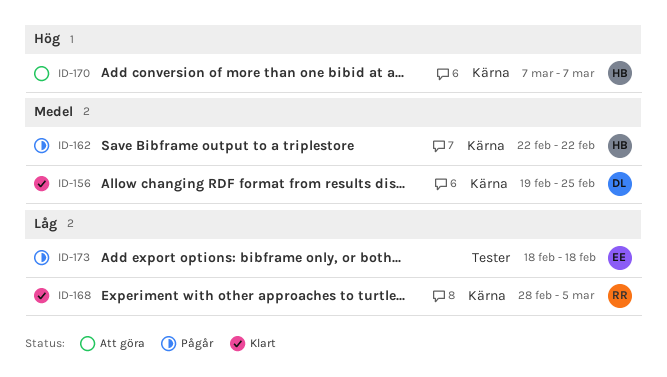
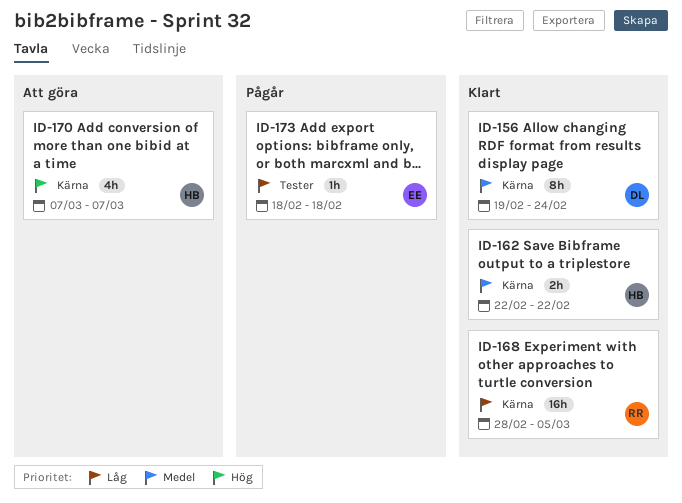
ID-156, due: Feb 25 -> Feb 24
ID-162, status: Pågår -> Klart

